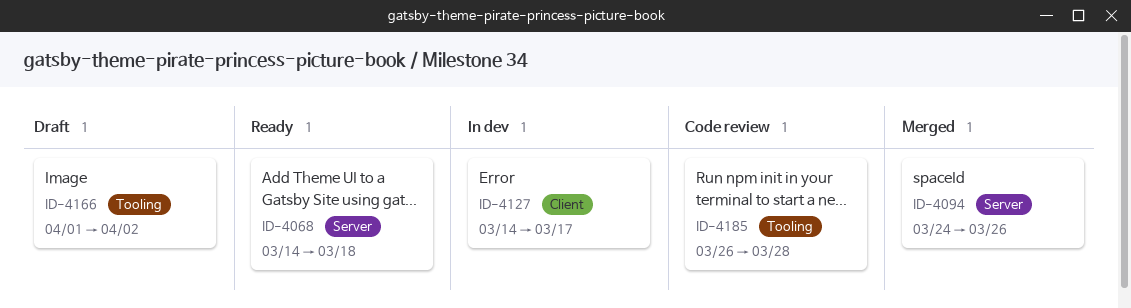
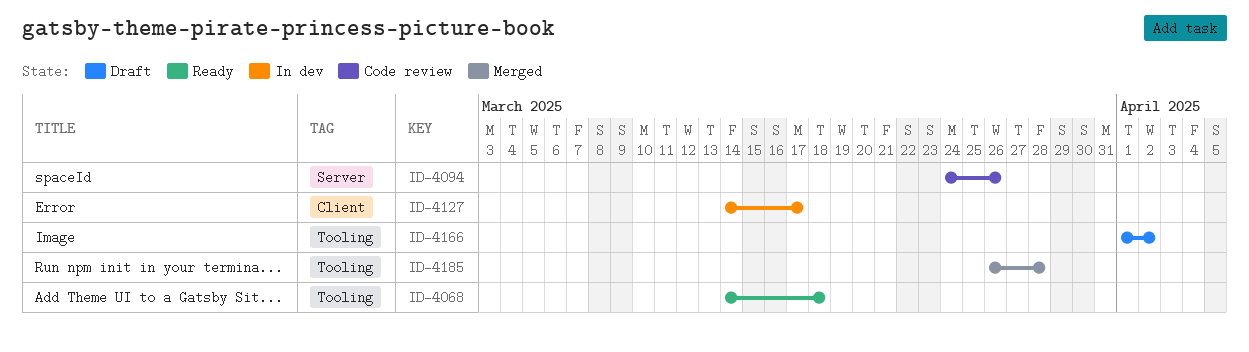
ID-4068, label: Server -> Tooling
ID-4094, status: Merged -> Code review
ID-4185, status: Code review -> Merged

